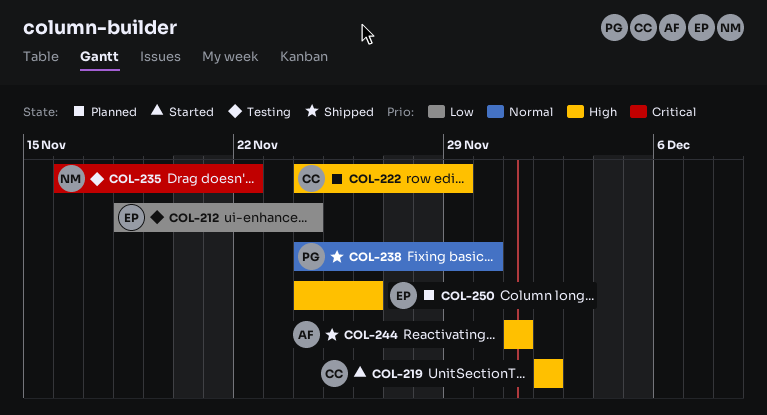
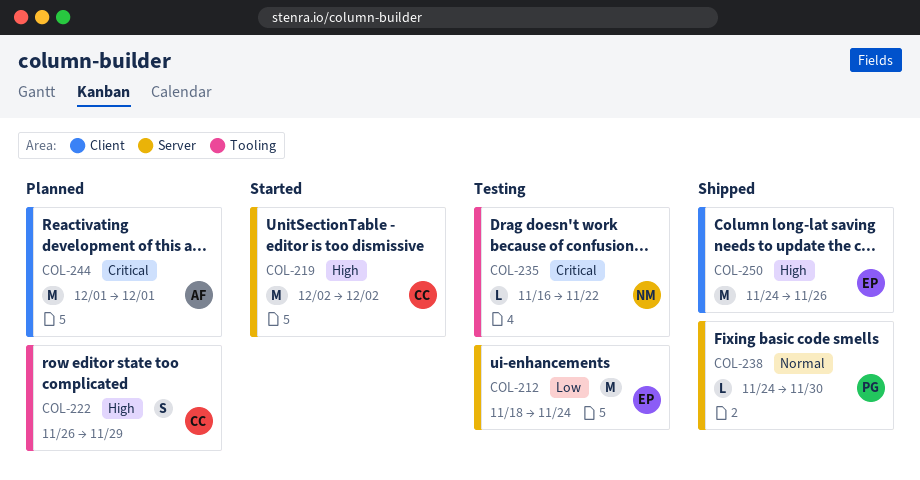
COL-222, start: Nov 24 -> Nov 26
COL-244, status: Shipped -> Planned
COL-244, priority: High -> Critical
COL-250, status: Planned -> Shipped

